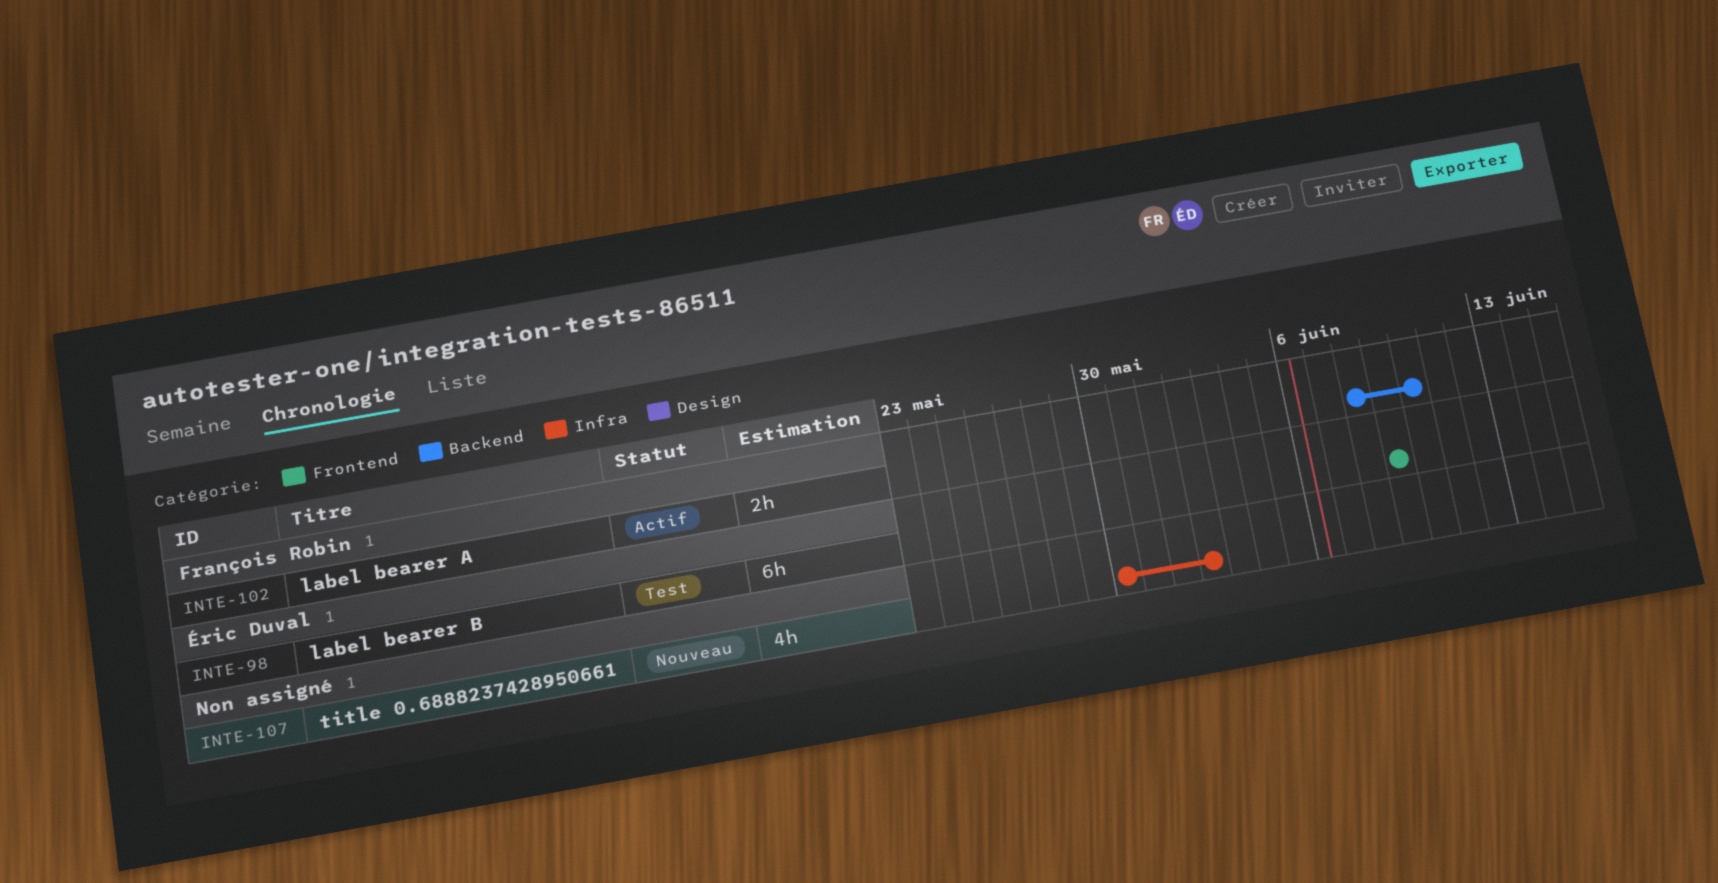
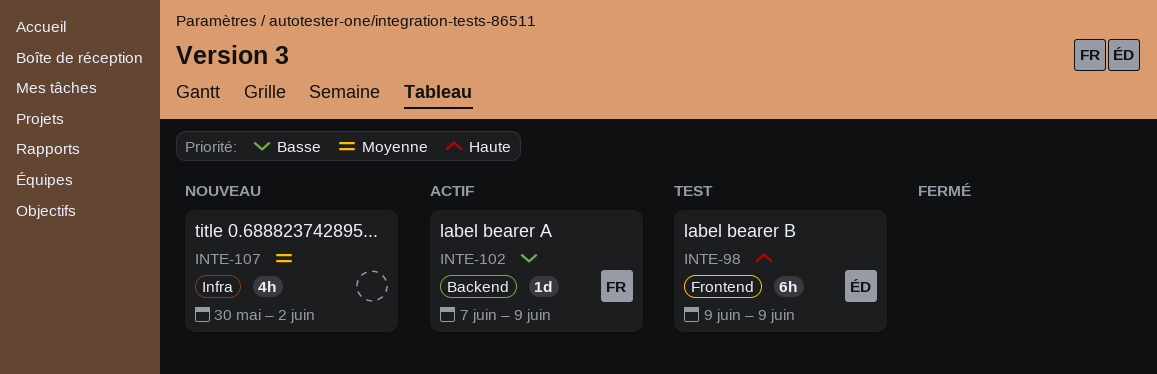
INTE-102, estimate: 2h -> 1d
INTE-102, start: Jun 8 -> Jun 7
INTE-102, due: Jun 10 -> Jun 9

